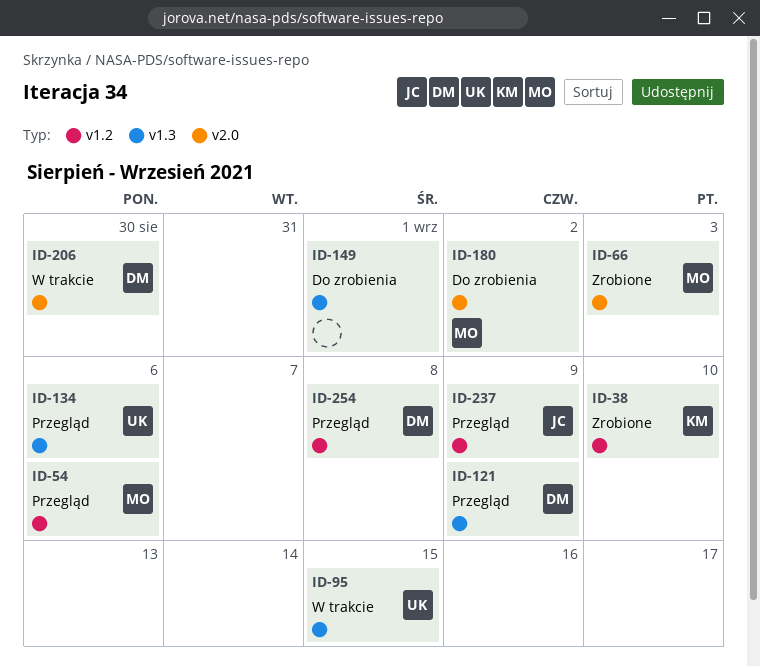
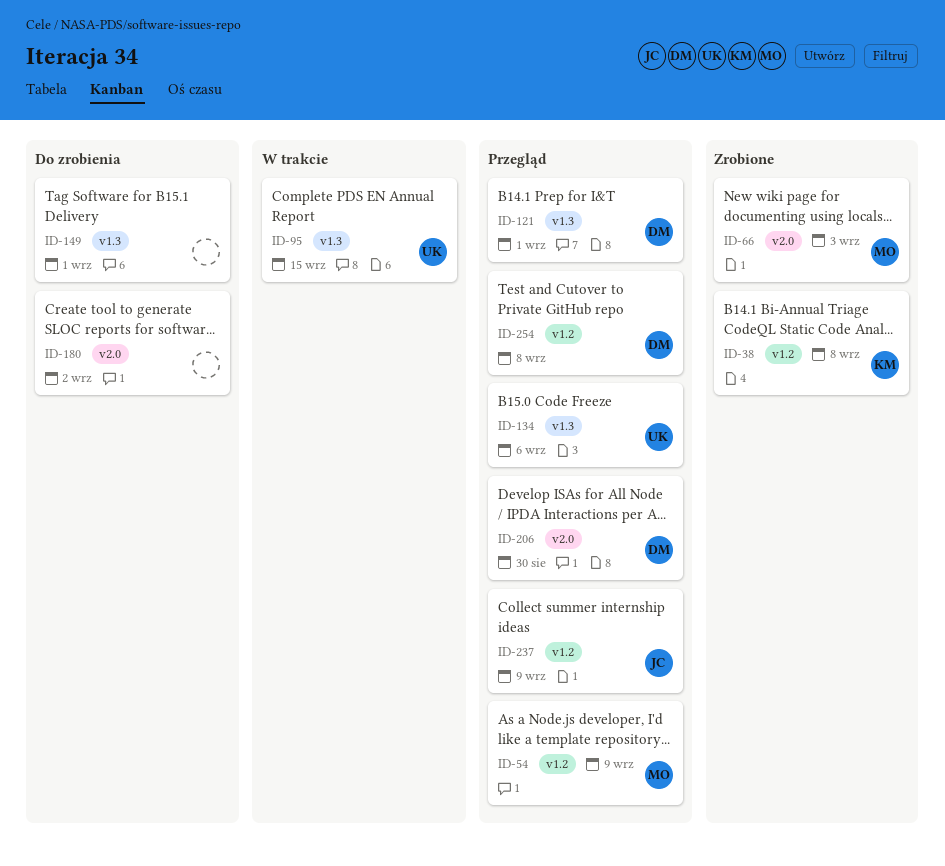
ID-38, due: Sep 10 -> Sep 8
ID-54, due: Sep 6 -> Sep 9
ID-121, due: Sep 9 -> Sep 1
ID-180, owner: MO -> none
ID-206, status: W trakcie -> Przegląd

